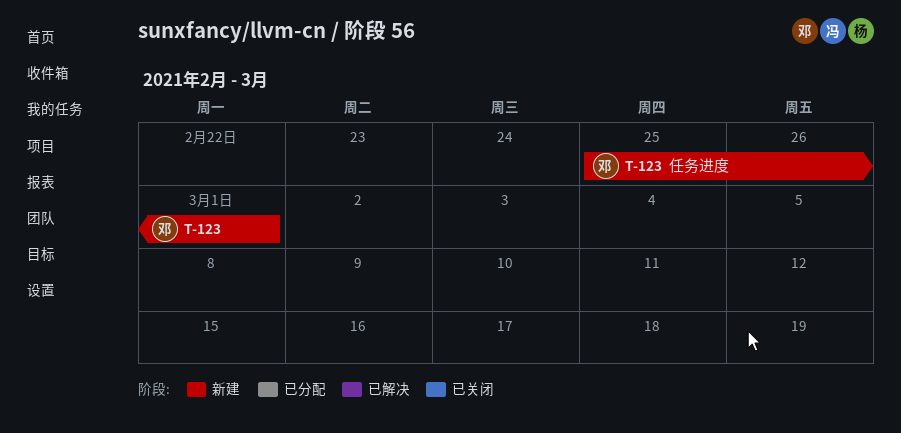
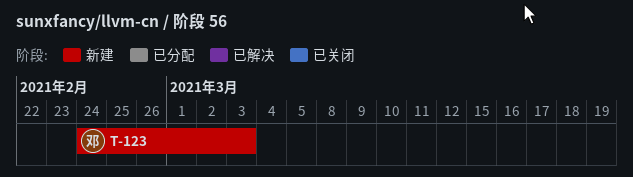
T-123, start: Feb 25 -> Feb 24
T-123, due: Mar 1 -> Mar 3

